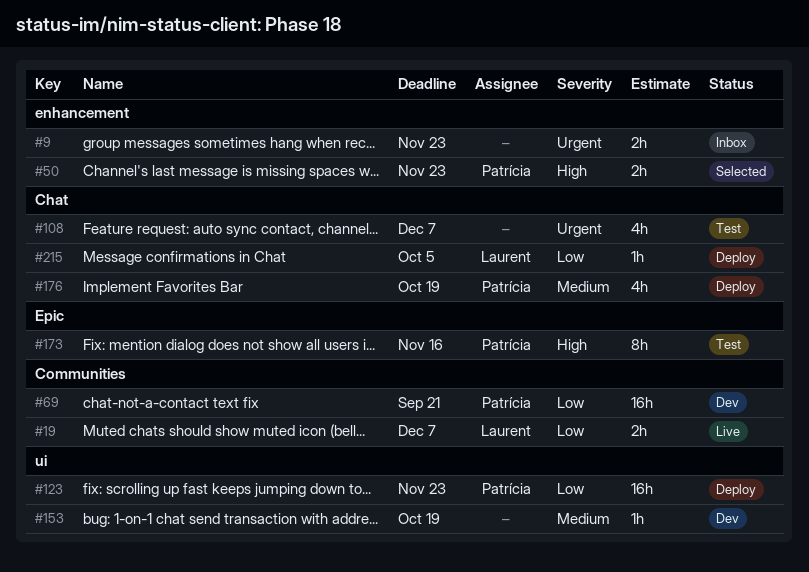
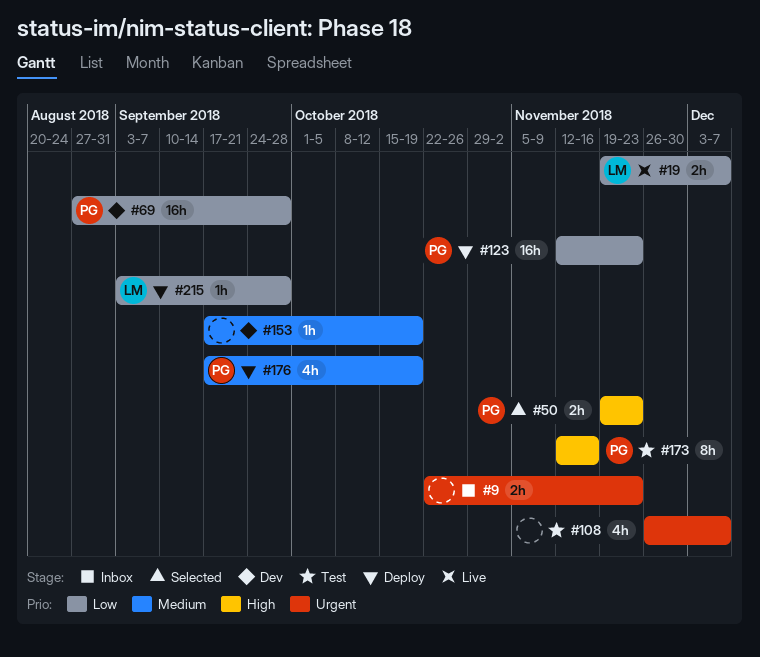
#69, due: Sep 21 -> Sep 28
#215, due: Oct 5 -> Sep 28

